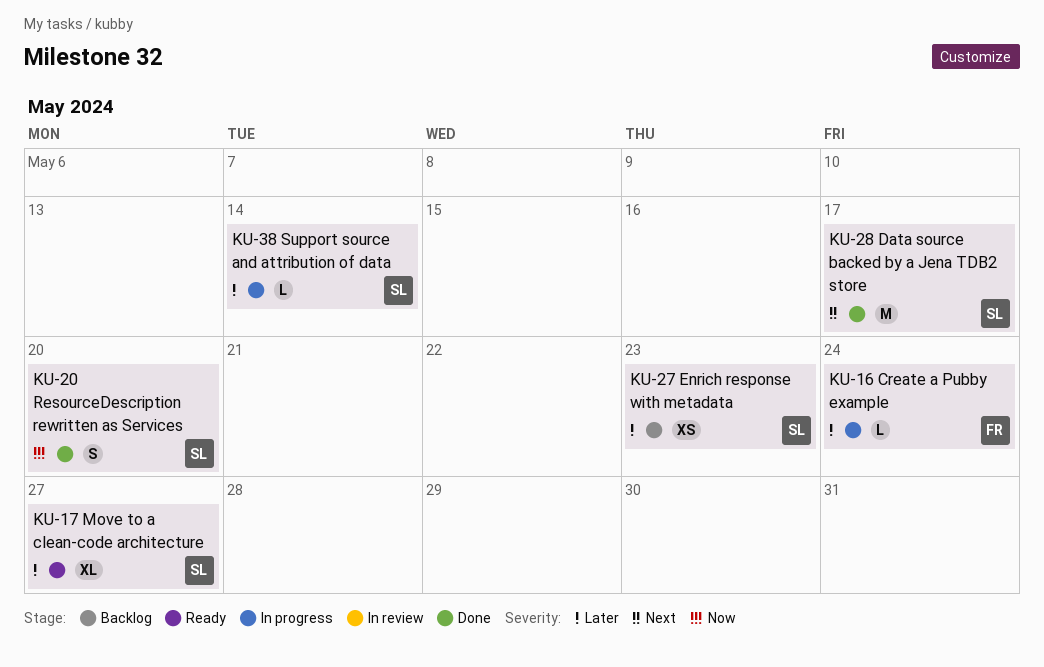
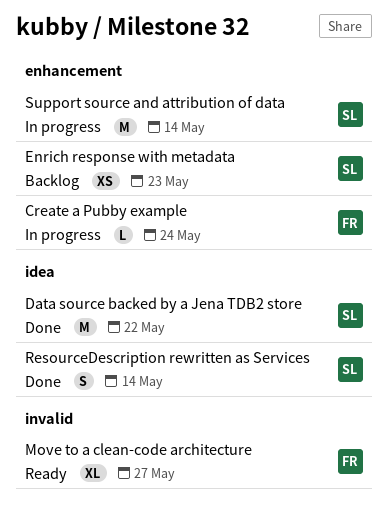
Data source backed by a Jena TDB2 store, due: May 17 -> May 22
Move to a clean-code architecture, owner: SL -> FR
ResourceDescription rewritten as Services, due: May 20 -> May 14
Support source and attribution of data, estimate: L -> M

